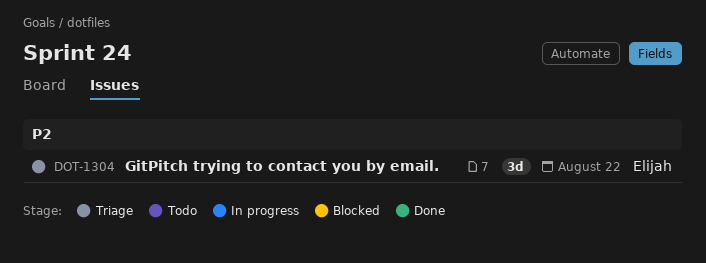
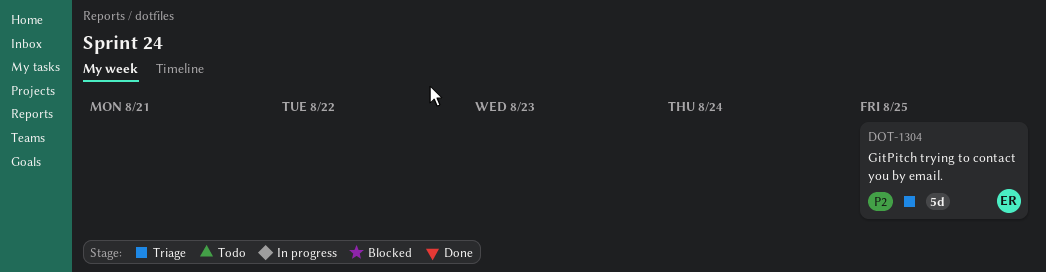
DOT-1304, estimate: 3d -> 5d
DOT-1304, due: Aug 22 -> Aug 25

